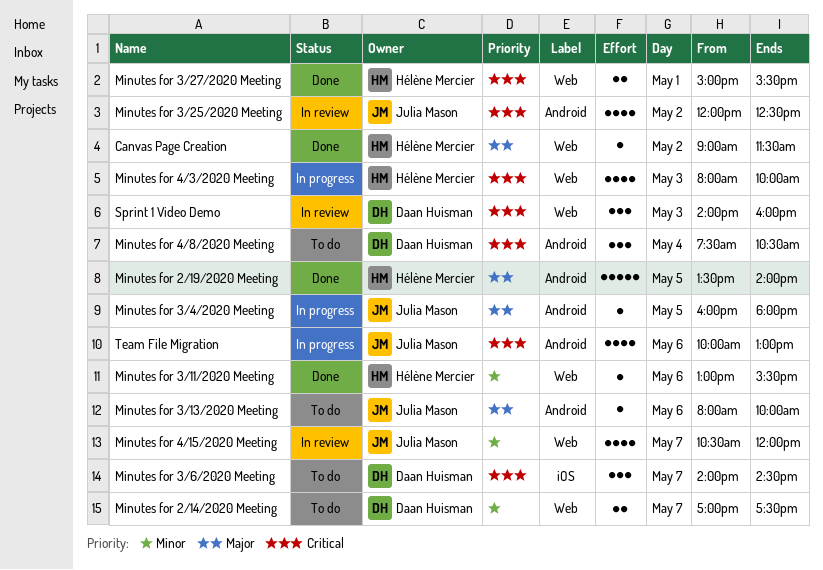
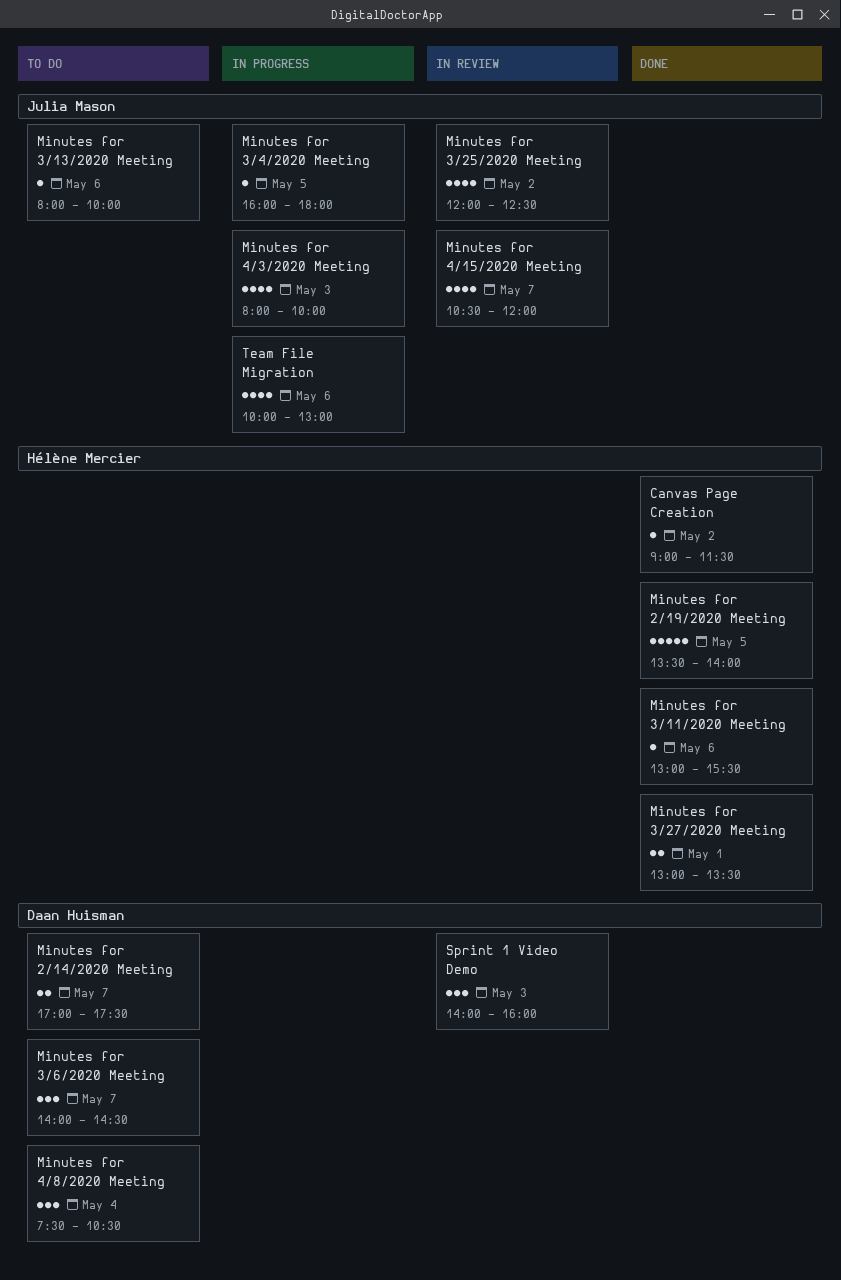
Minutes for 3/27/2020 Meeting, begins: 15:00 -> 13:00
Minutes for 3/27/2020 Meeting, ends: 15:30 -> 13:30
Minutes for 4/3/2020 Meeting, owner: Hélène Mercier -> Julia Mason

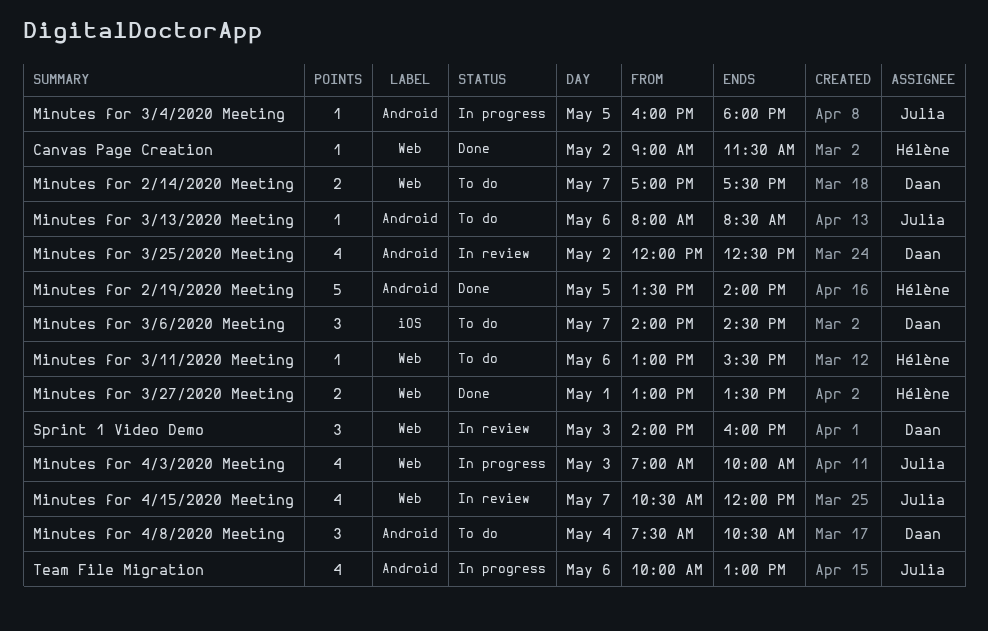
Minutes for 3/11/2020 Meeting, status: Done -> To do
Minutes for 3/13/2020 Meeting, ends: 10:00 -> 08:30
Minutes for 3/25/2020 Meeting, owner: Julia Mason -> Daan Huisman
Minutes for 4/3/2020 Meeting, begins: 08:00 -> 07:00

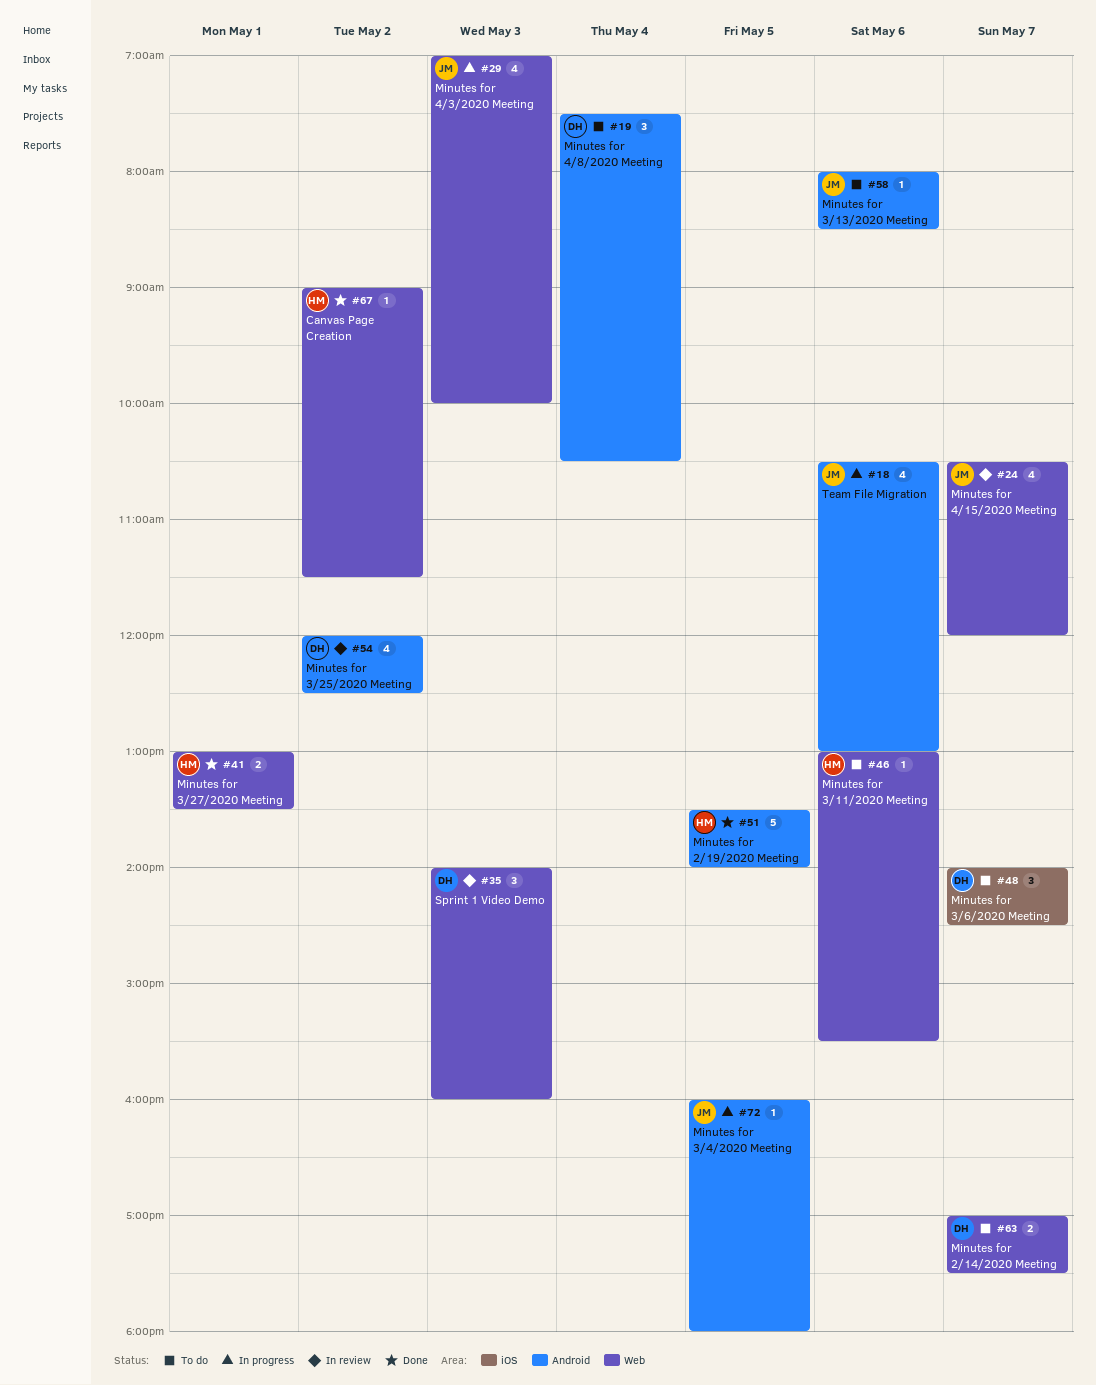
Team File Migration, begins: 10:00 -> 10:30

